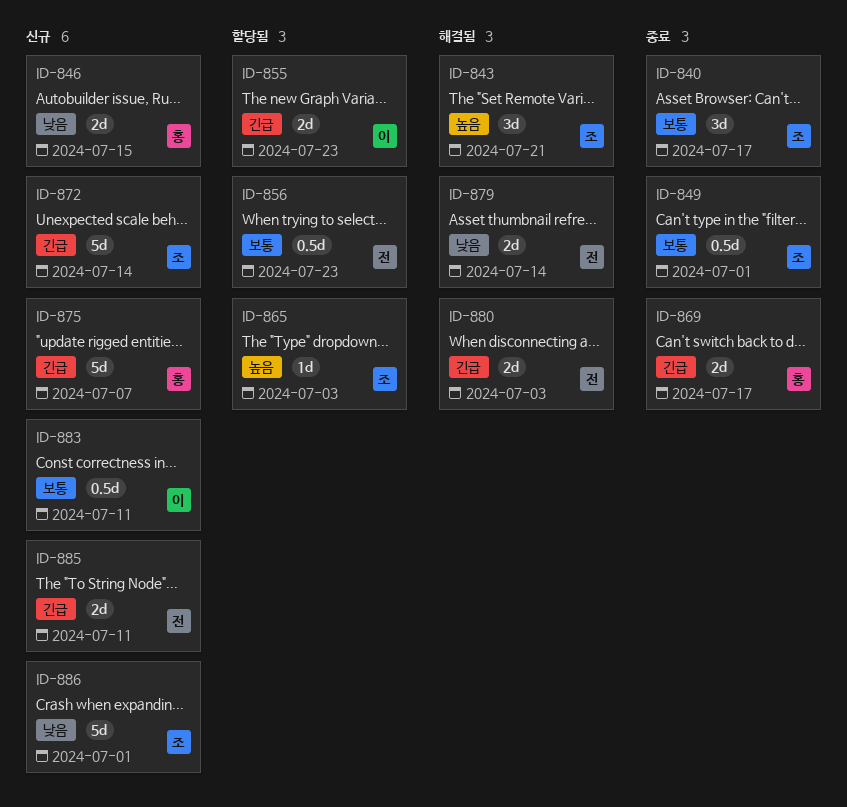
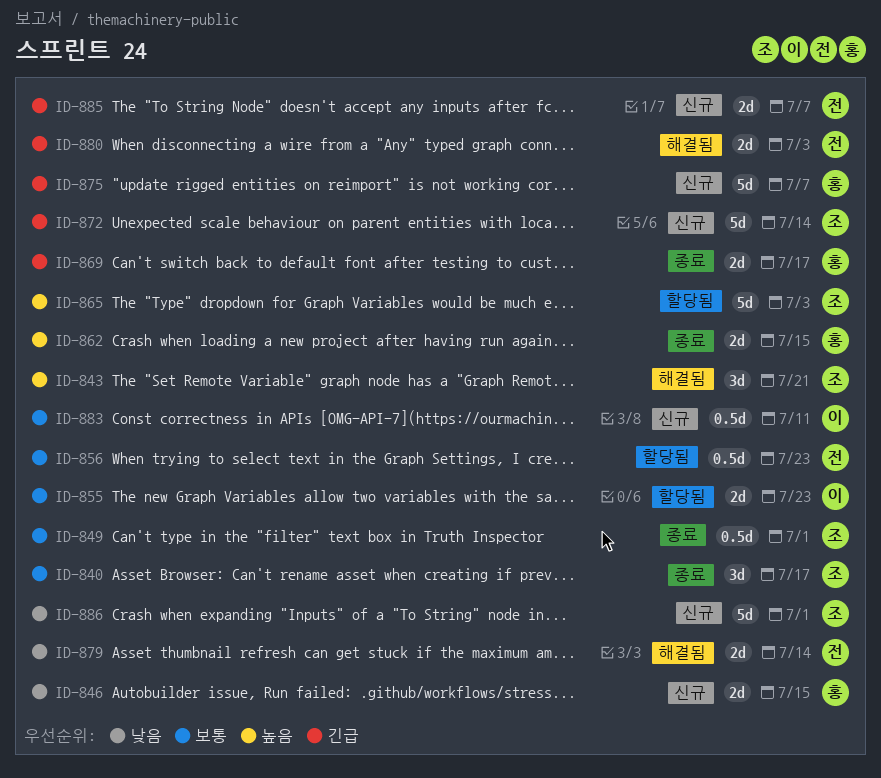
ID-855, priority: 긴급 -> 보통
ID-862: none -> present
ID-865, estimate: 1d -> 5d
ID-885, due: Jul 11 -> Jul 7

